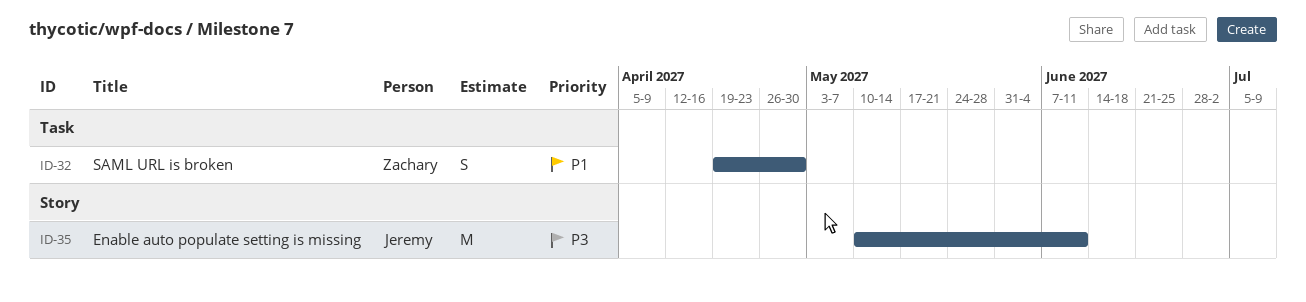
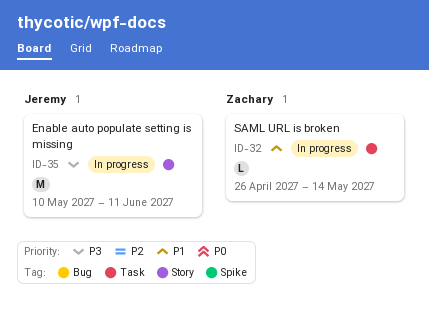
ID-32, estimate: S -> L
ID-32, start: Apr 19 -> Apr 26
ID-32, due: Apr 30 -> May 14

